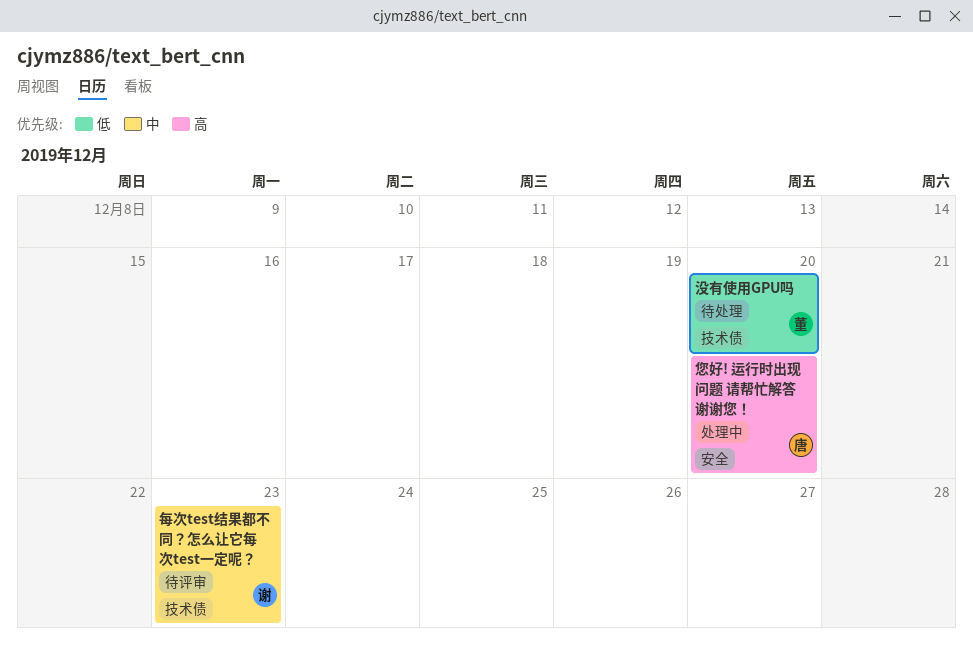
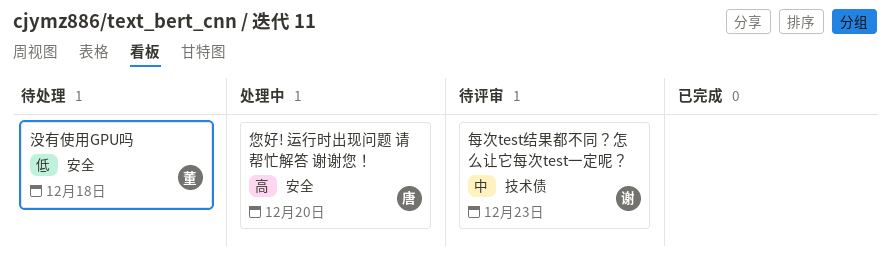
没有使用GPU吗, label: 技术债 -> 安全
没有使用GPU吗, due: Dec 20 -> Dec 18

